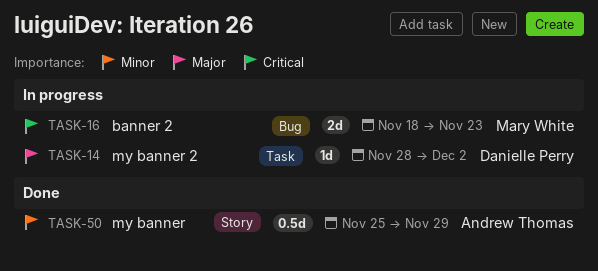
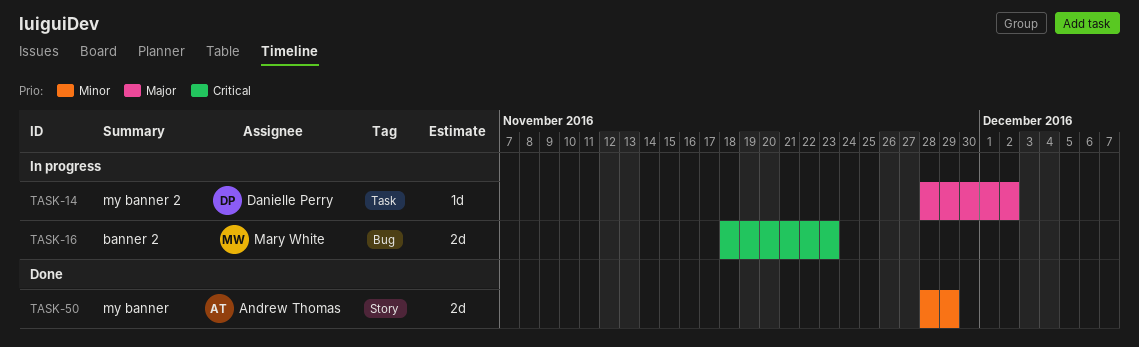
TASK-50, estimate: 0.5d -> 2d
TASK-50, start: Nov 25 -> Nov 28

